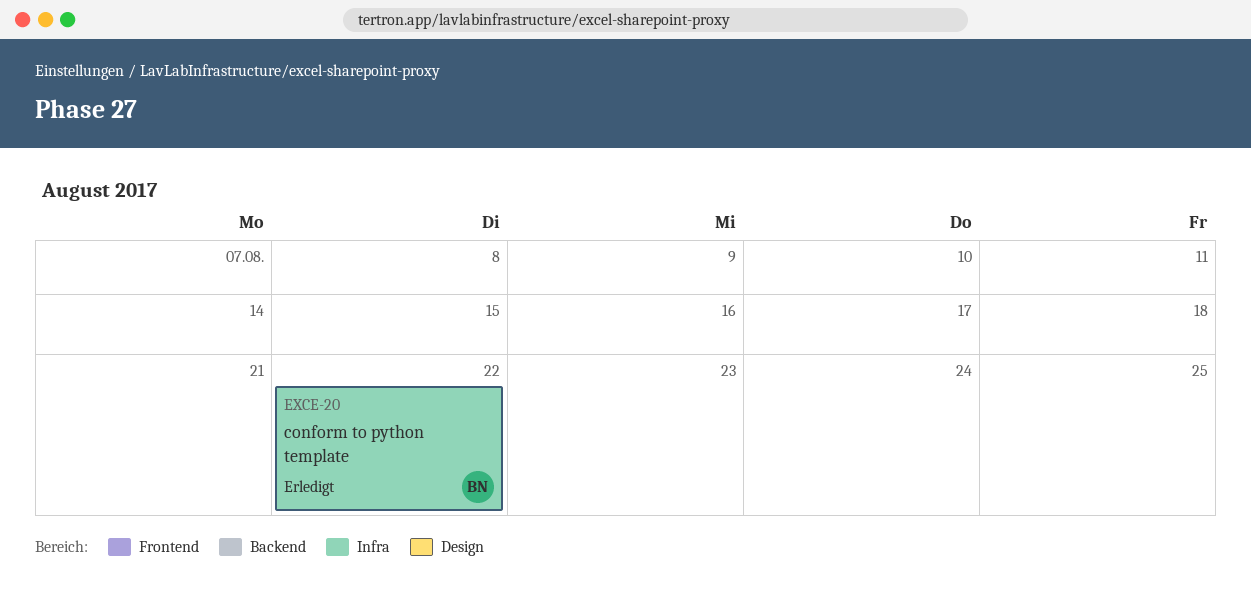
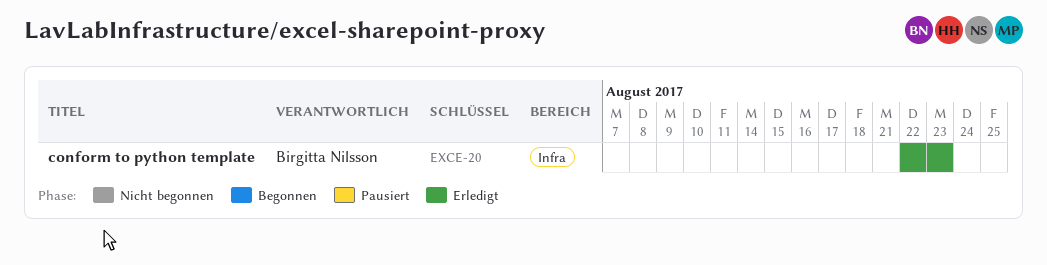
EXCE-20, due: Aug 22 -> Aug 23

